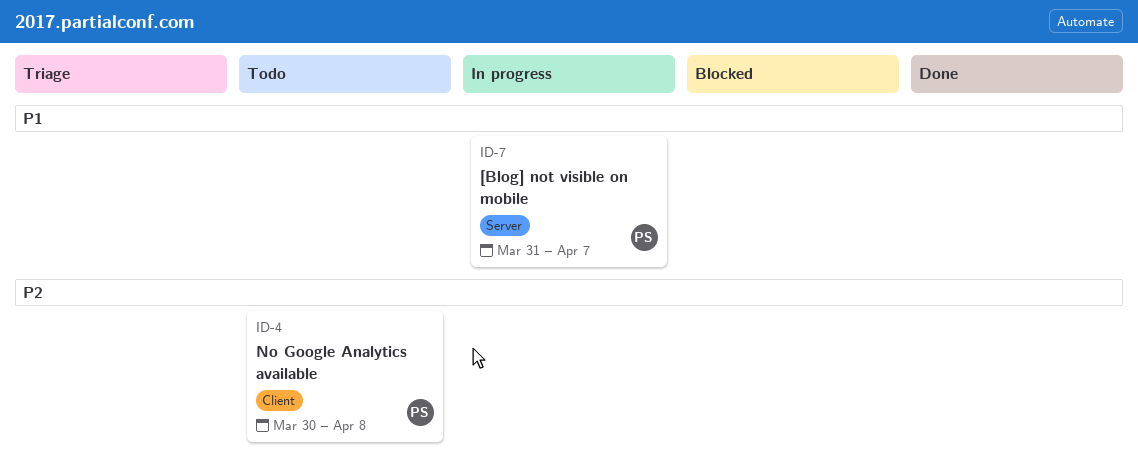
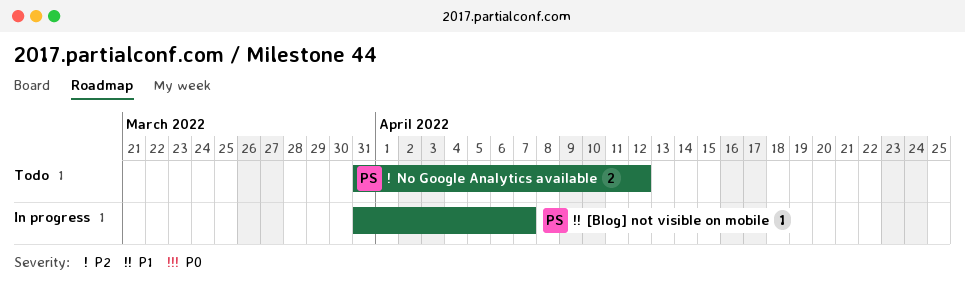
No Google Analytics available, start: Mar 30 -> Mar 31
No Google Analytics available, due: Apr 8 -> Apr 12

